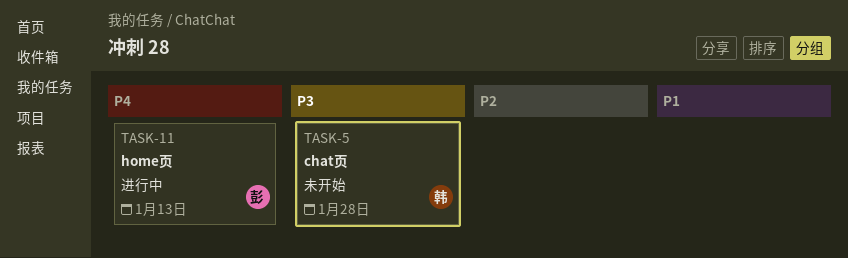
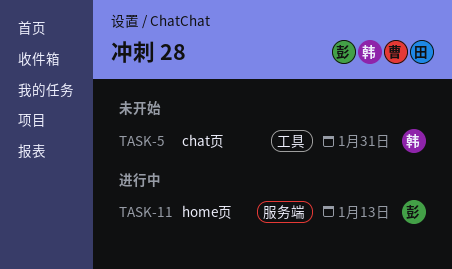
TASK-5, due: Jan 28 -> Jan 31

